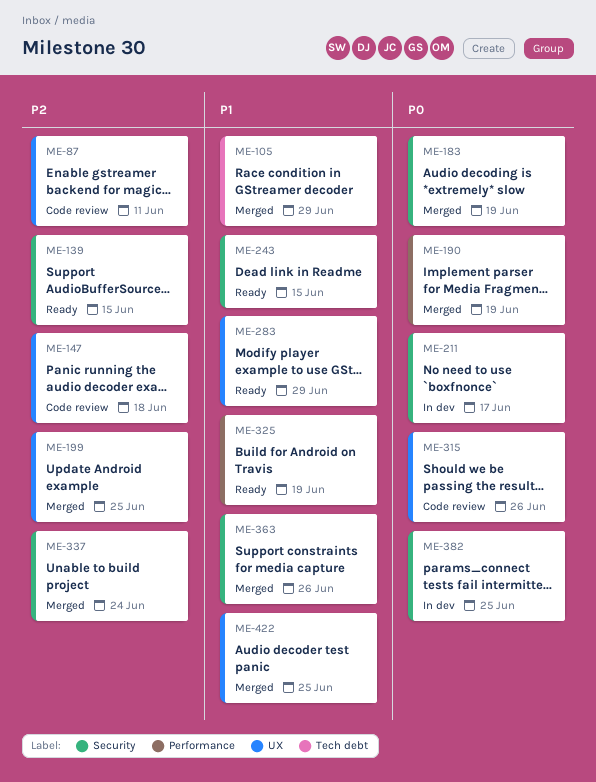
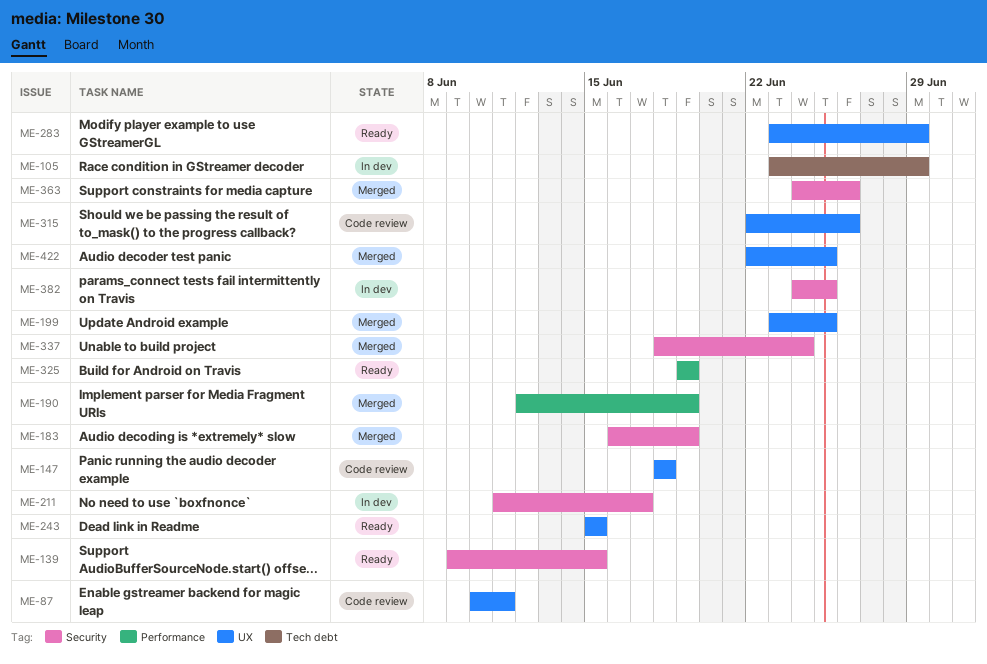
ME-105, status: Merged -> In dev
ME-243, label: Security -> UX

